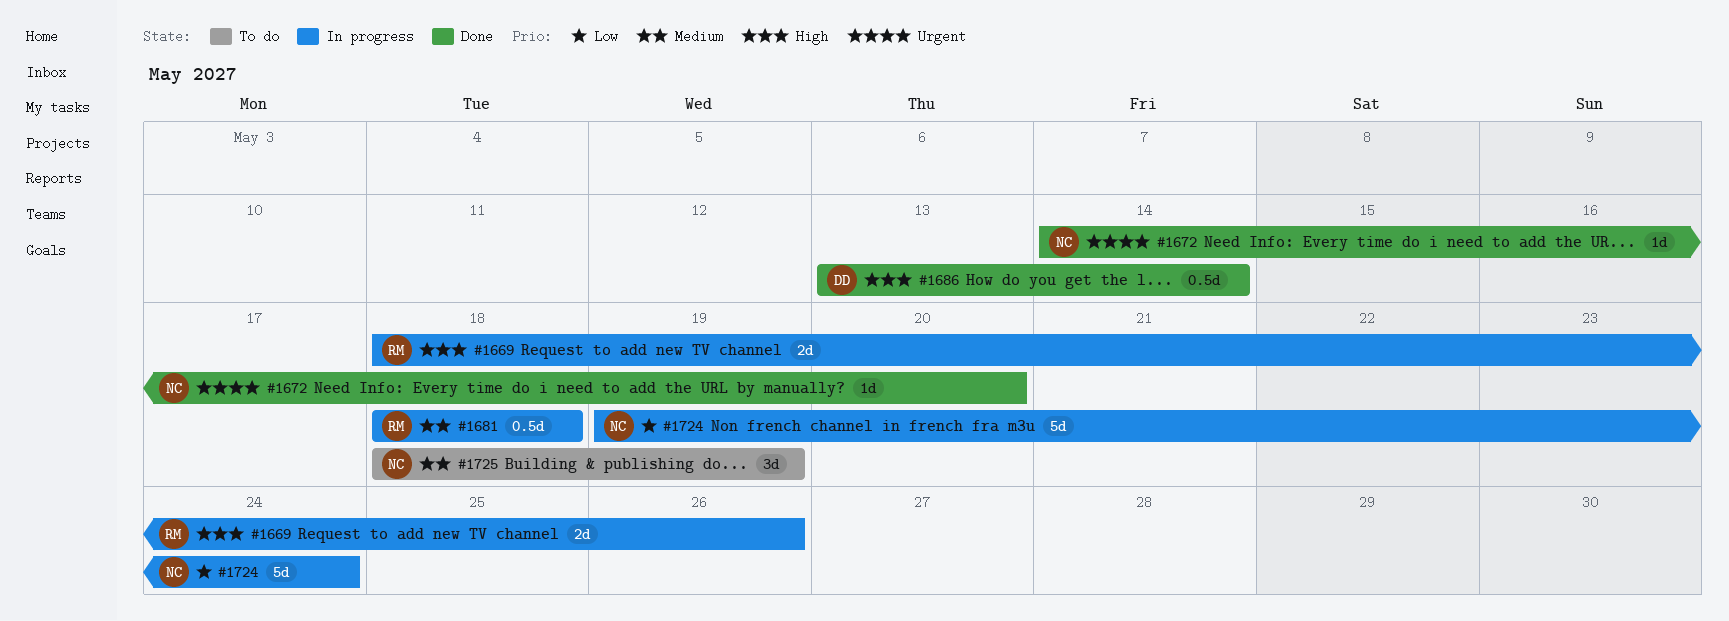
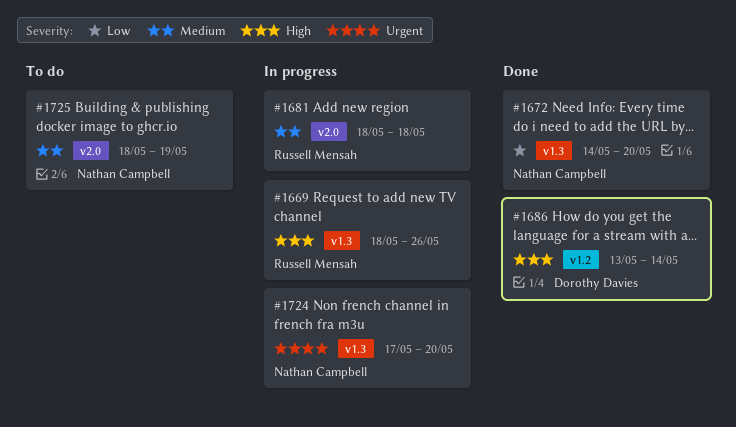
#1672, priority: Urgent -> Low
#1724, priority: Low -> Urgent
#1724, start: May 19 -> May 17
#1724, due: May 24 -> May 20

